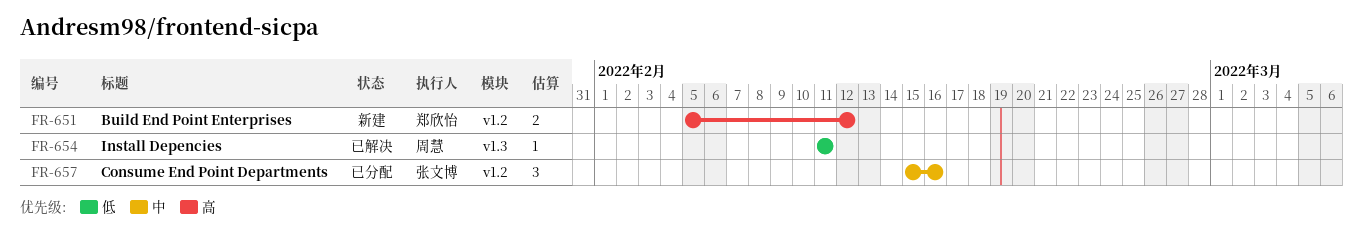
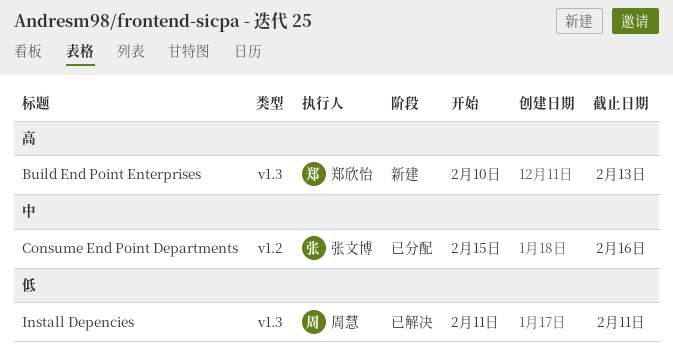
Build End Point Enterprises, label: v1.2 -> v1.3
Build End Point Enterprises, start: Feb 5 -> Feb 10
Build End Point Enterprises, due: Feb 12 -> Feb 13

